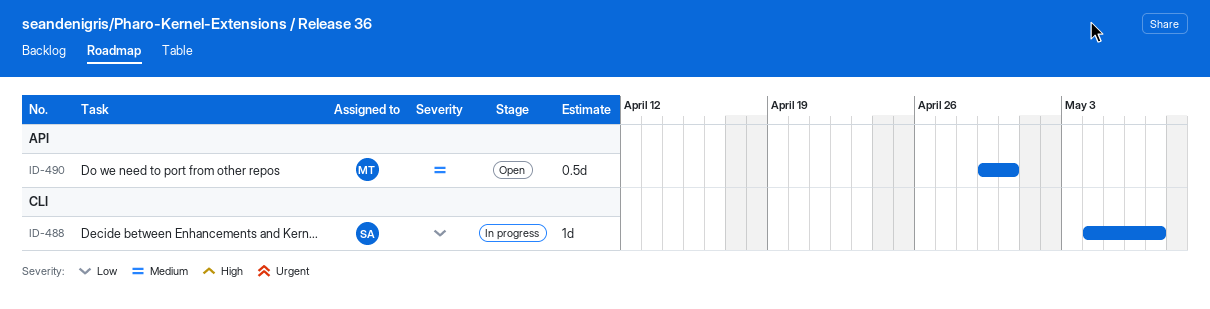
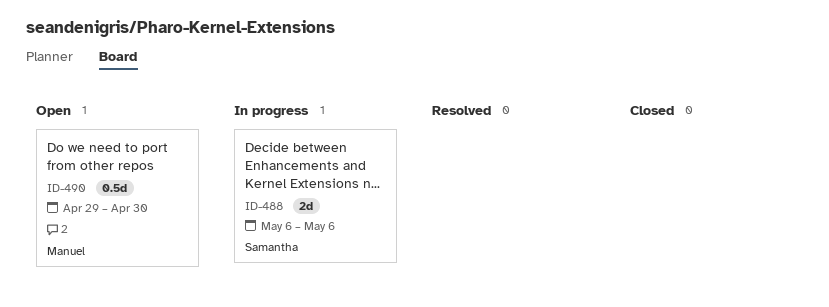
ID-488, estimate: 1d -> 2d
ID-488, start: May 4 -> May 6
ID-488, due: May 7 -> May 6

